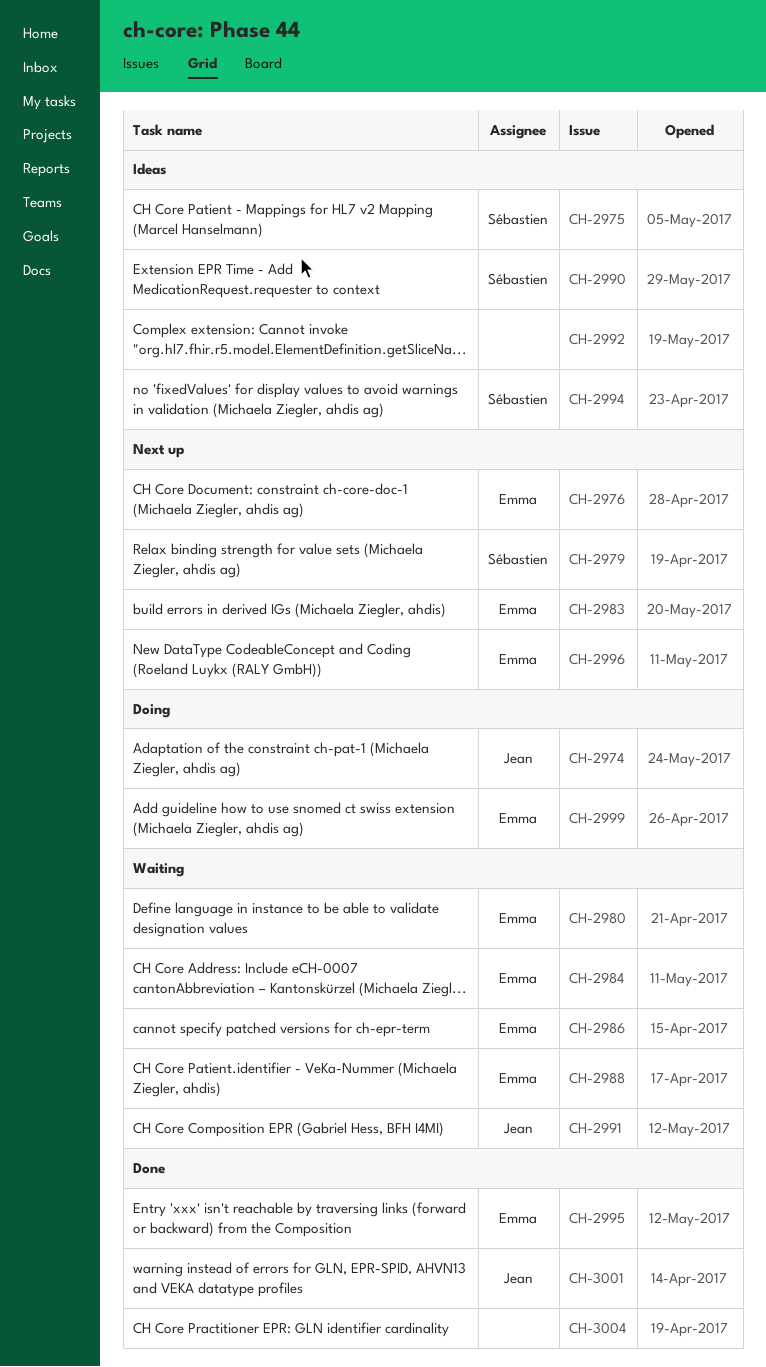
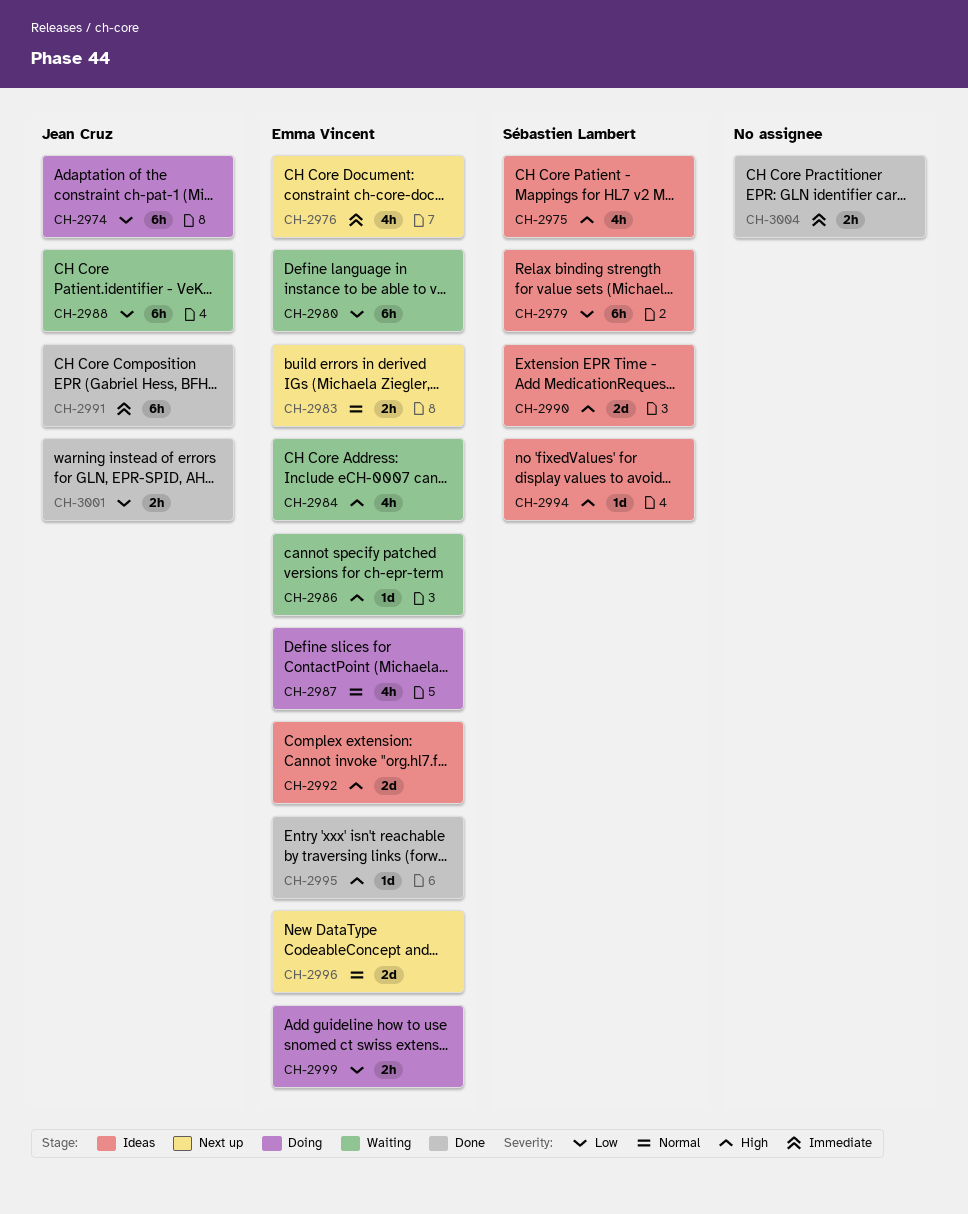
CH-2979, status: Next up -> Ideas
CH-2987: none -> present
CH-2988, owner: Emma Vincent -> Jean Cruz
CH-2991, status: Waiting -> Done
CH-2992, owner: none -> Emma Vincent

